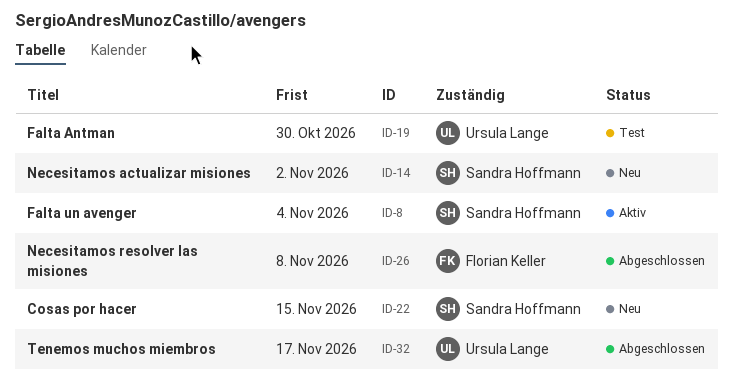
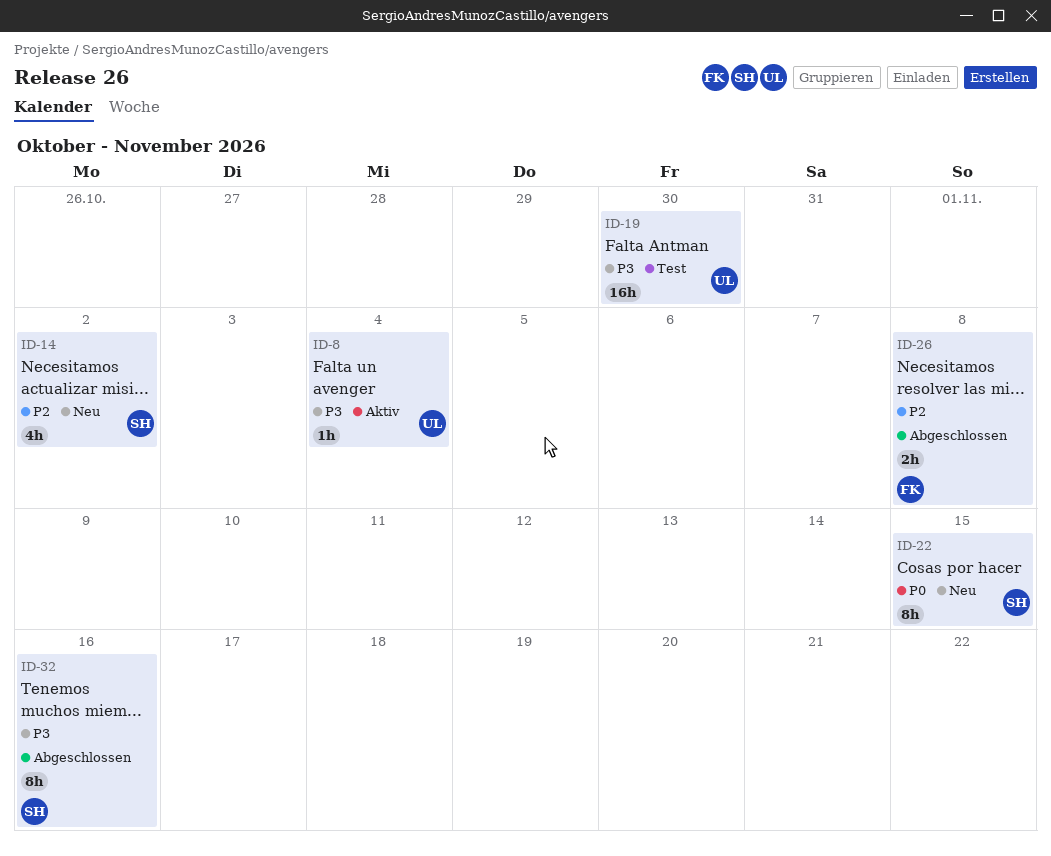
ID-8, owner: Sandra Hoffmann -> Ursula Lange
ID-32, owner: Ursula Lange -> Sandra Hoffmann
ID-32, due: Nov 17 -> Nov 16

